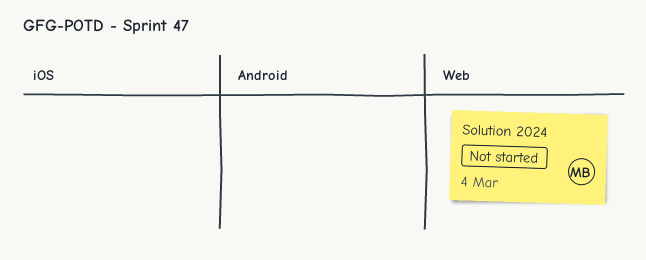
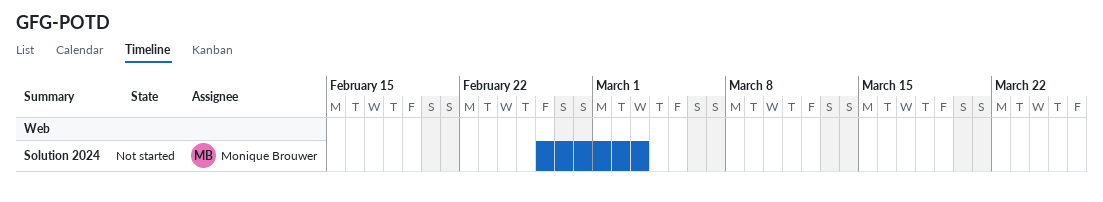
Solution 2024, due: Mar 4 -> Mar 3

